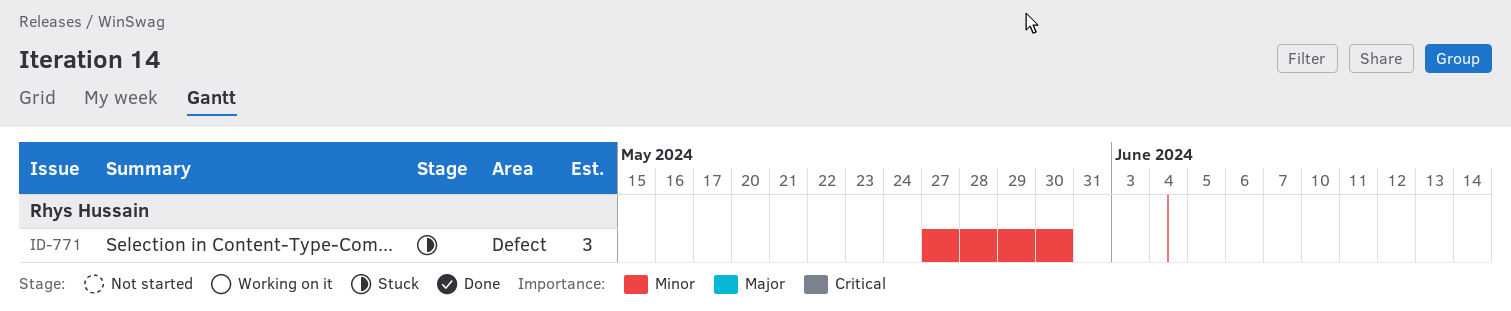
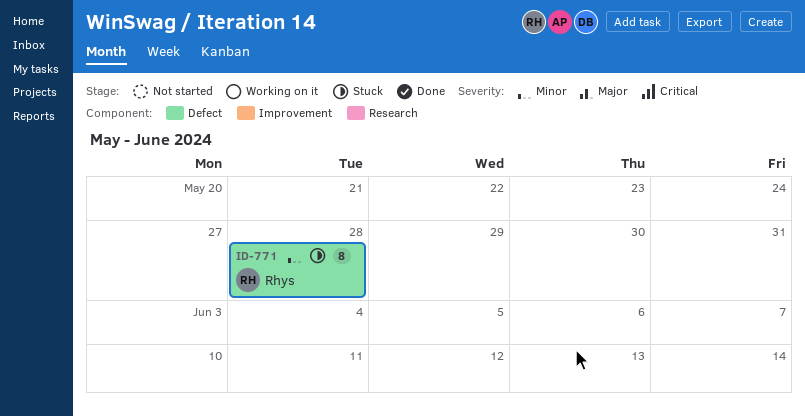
ID-771, estimate: 3 -> 8
ID-771, due: May 30 -> May 28

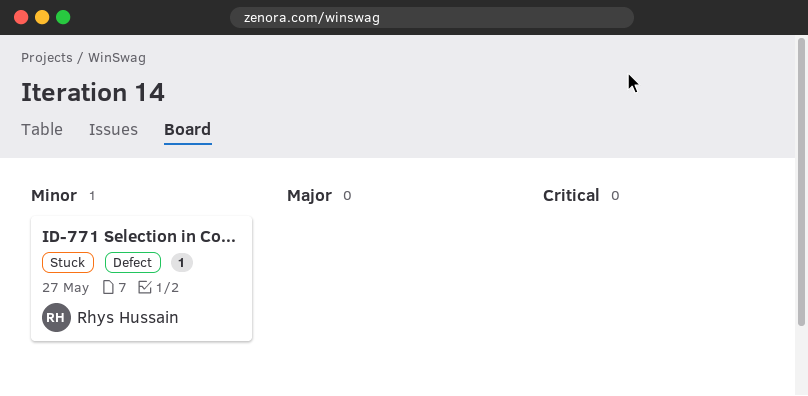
ID-771, estimate: 8 -> 1
ID-771, due: May 28 -> May 27

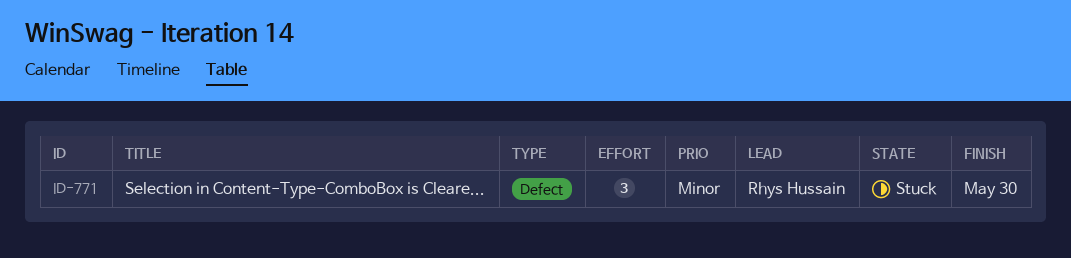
ID-771, estimate: 1 -> 3
ID-771, due: May 27 -> May 30

